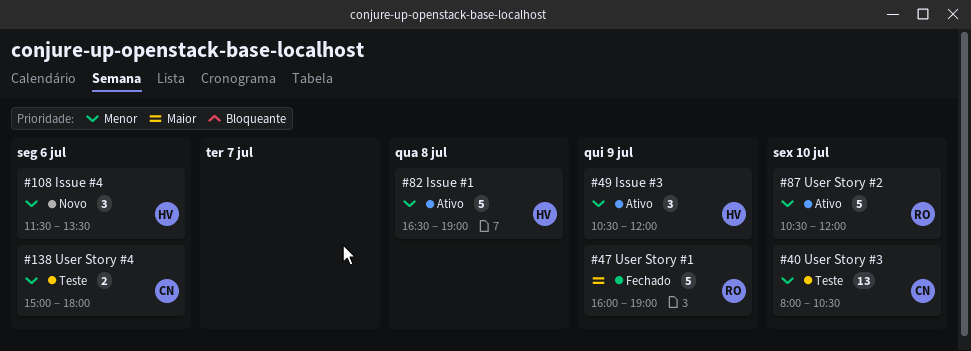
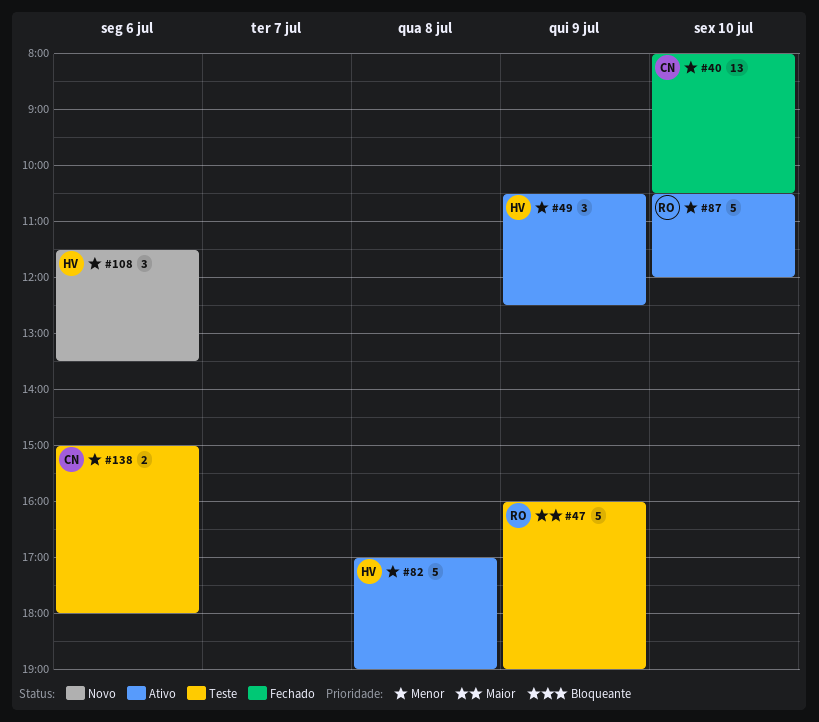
#40, status: Teste -> Fechado
#47, status: Fechado -> Teste
#49, ends: 12:00 -> 12:30
#82, begins: 16:30 -> 17:00

